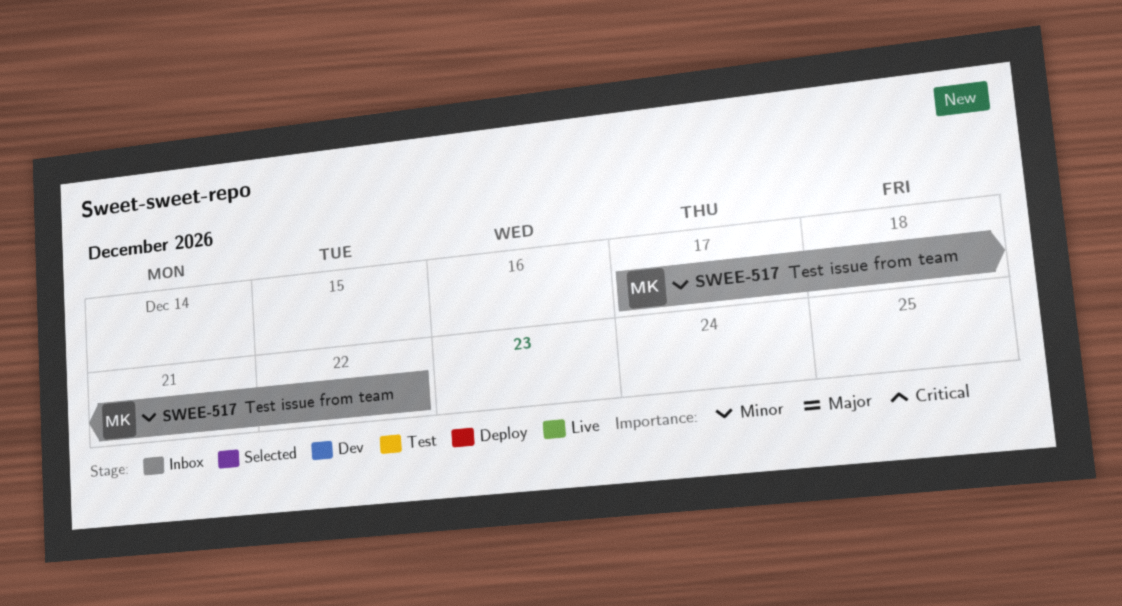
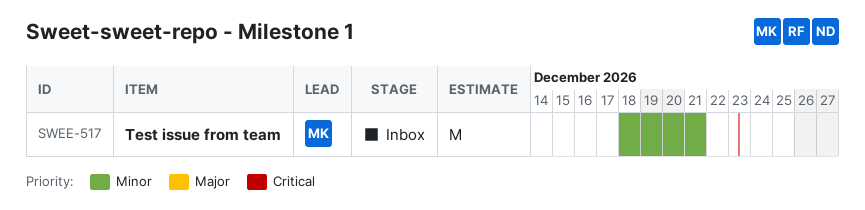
SWEE-517, start: Dec 17 -> Dec 18
SWEE-517, due: Dec 22 -> Dec 21

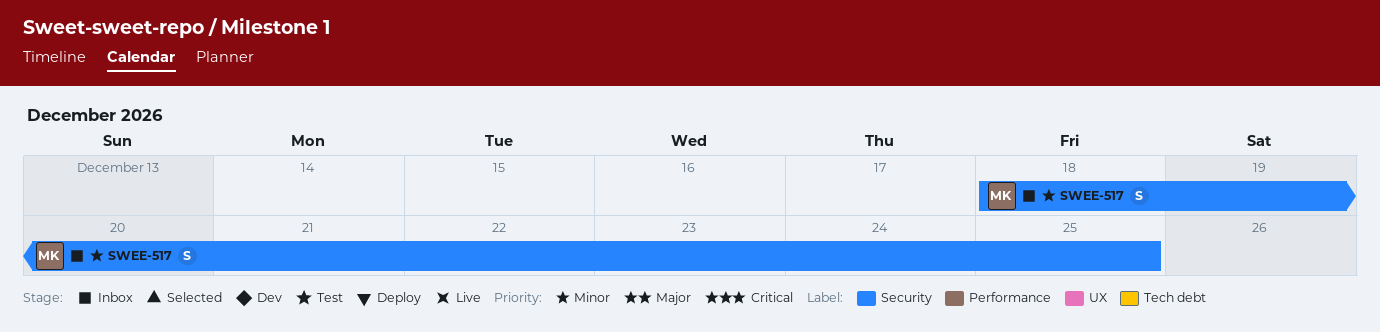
SWEE-517, estimate: M -> S
SWEE-517, due: Dec 21 -> Dec 25

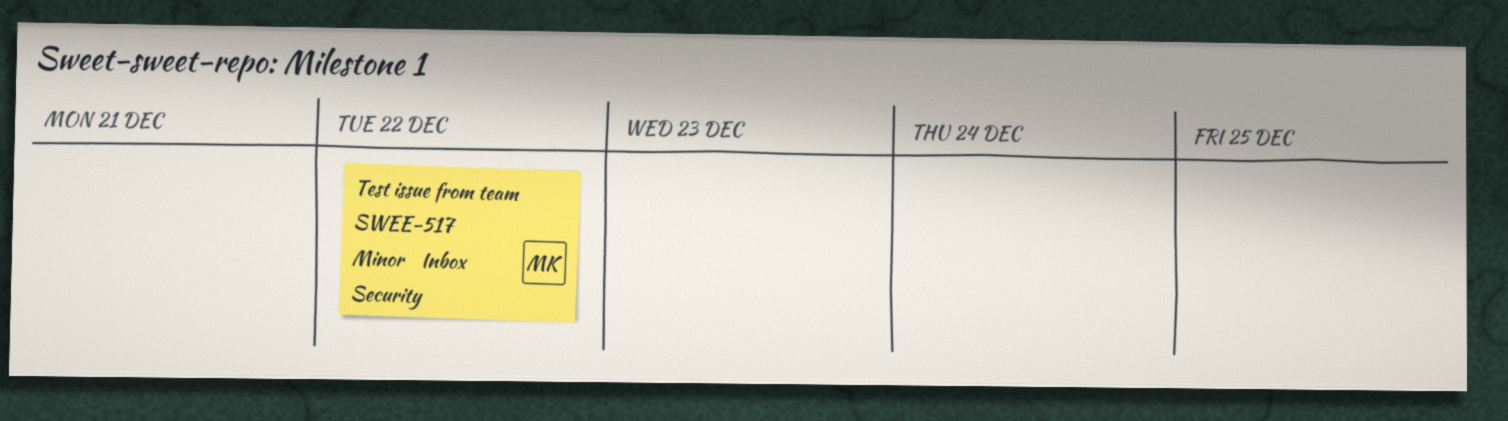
SWEE-517, due: Dec 25 -> Dec 22

